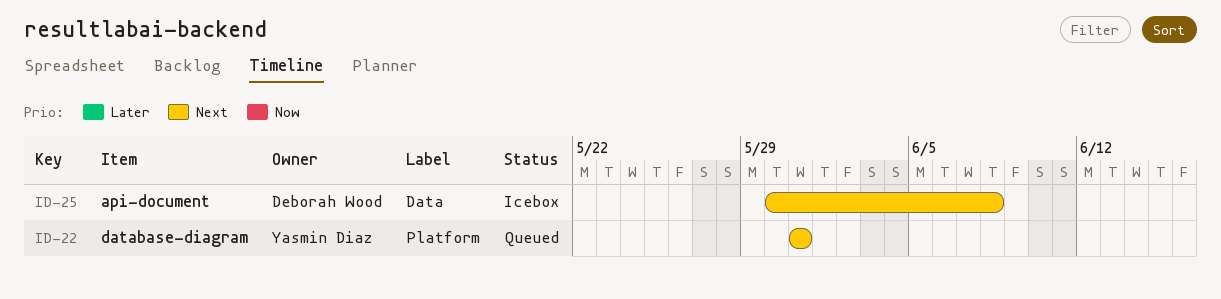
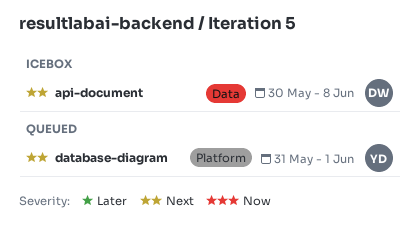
database-diagram, due: May 31 -> Jun 1

